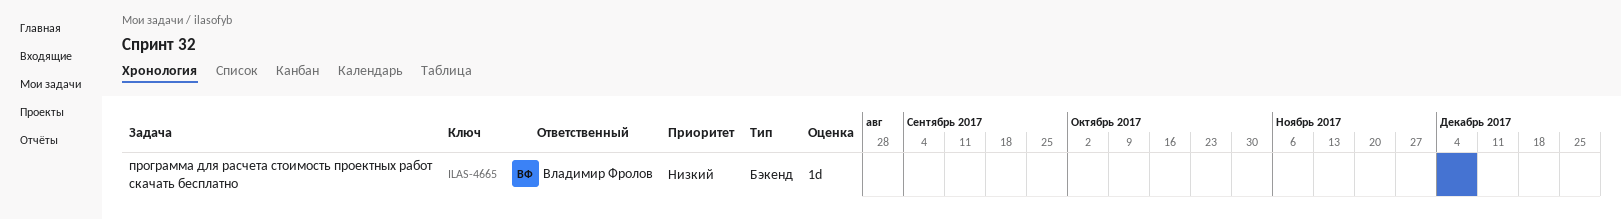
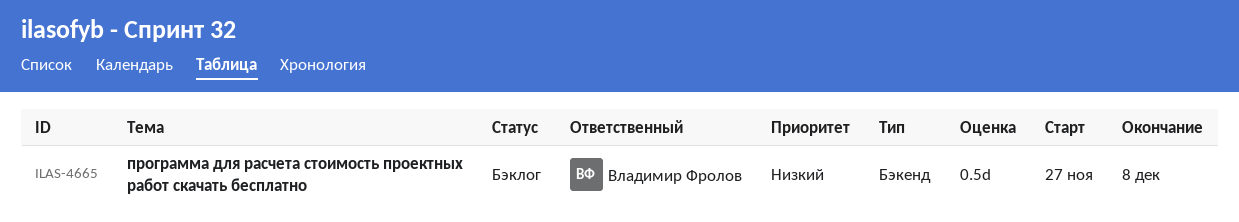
ILAS-4665, estimate: 1d -> 0.5d
ILAS-4665, start: Dec 4 -> Nov 27

